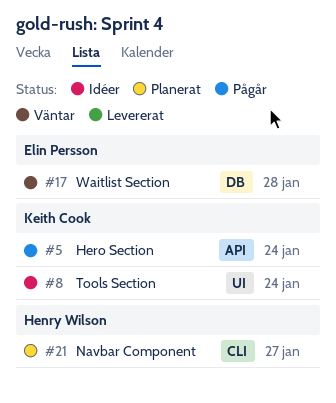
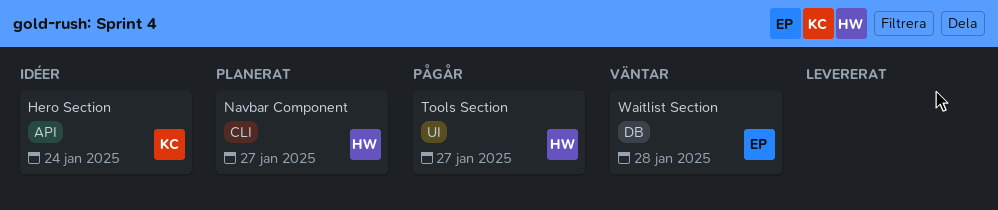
Hero Section, status: Pågår -> Idéer
Tools Section, status: Idéer -> Pågår
Tools Section, owner: Keith Cook -> Henry Wilson
Tools Section, due: Jan 24 -> Jan 27

